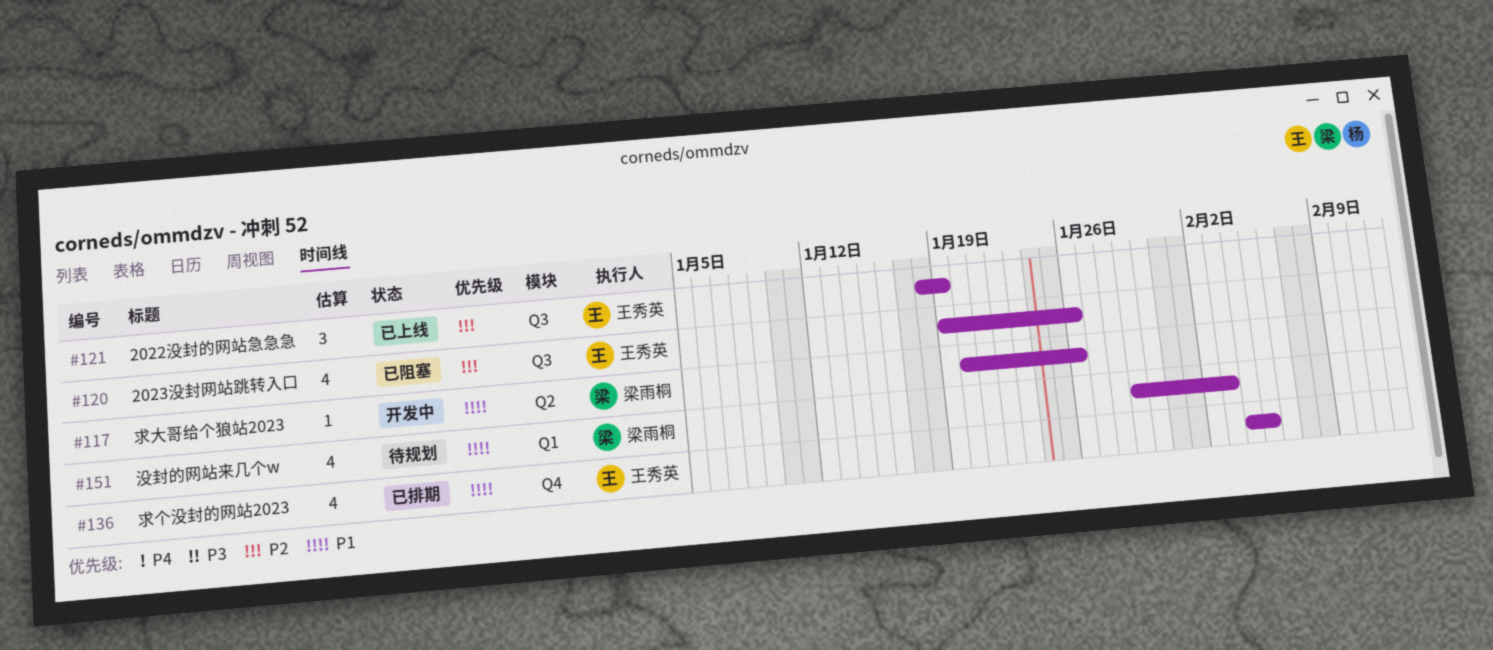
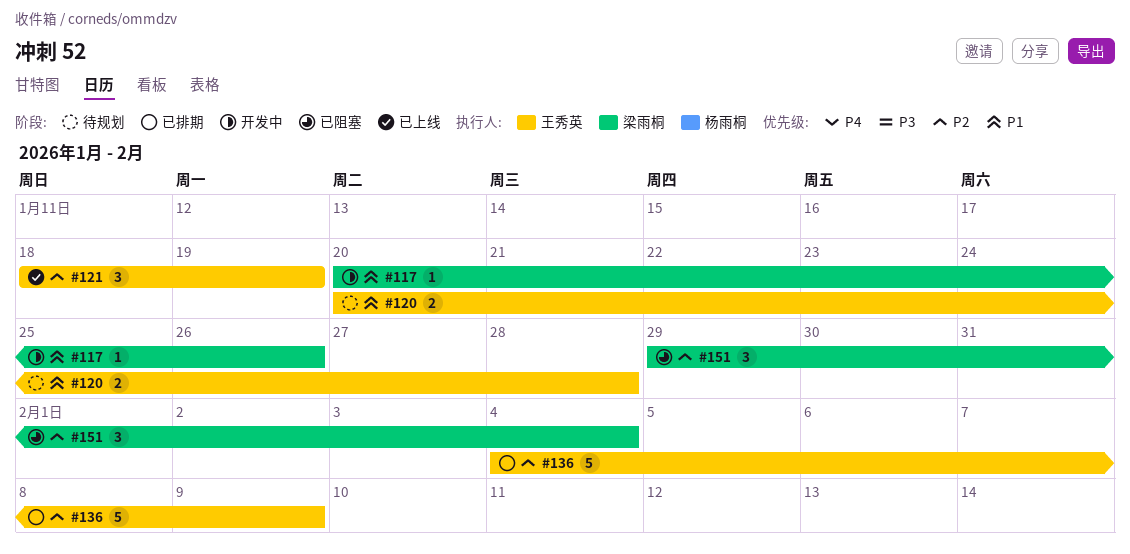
#120, status: 已阻塞 -> 待规划
#120, priority: P2 -> P1
#120, estimate: 4 -> 2
#120, start: Jan 19 -> Jan 20
#120, due: Jan 26 -> Jan 28
#136, priority: P1 -> P2
#136, estimate: 4 -> 5
#136, due: Feb 5 -> Feb 9
#151, status: 待规划 -> 已阻塞
#151, priority: P1 -> P2
#151, estimate: 4 -> 3
#151, due: Feb 3 -> Feb 4

